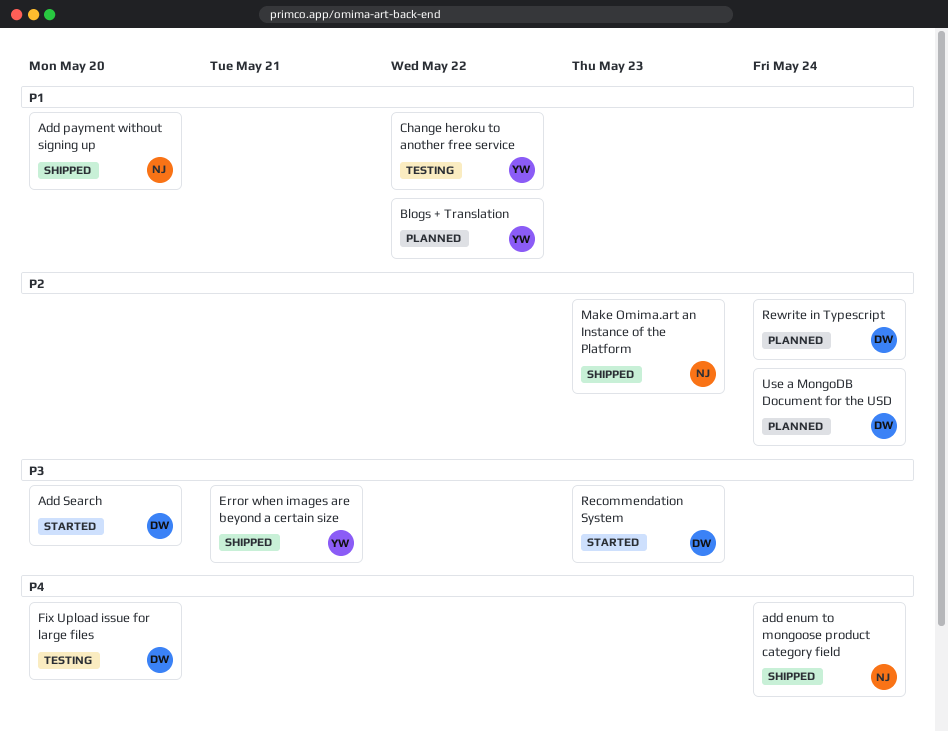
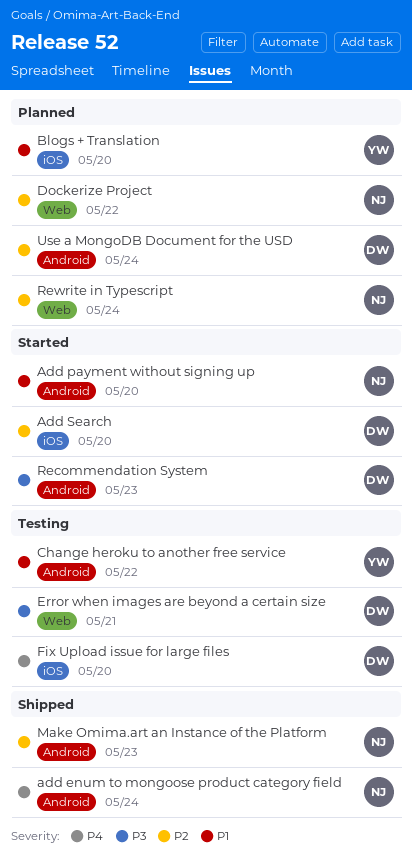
Add payment without signing up, status: Shipped -> Started
Add Search, priority: P3 -> P2
Blogs + Translation, due: May 22 -> May 20
Dockerize Project: none -> present
Error when images are beyond a certain size, status: Shipped -> Testing
Error when images are beyond a certain size, owner: YW -> DW
Rewrite in Typescript, owner: DW -> NJ

